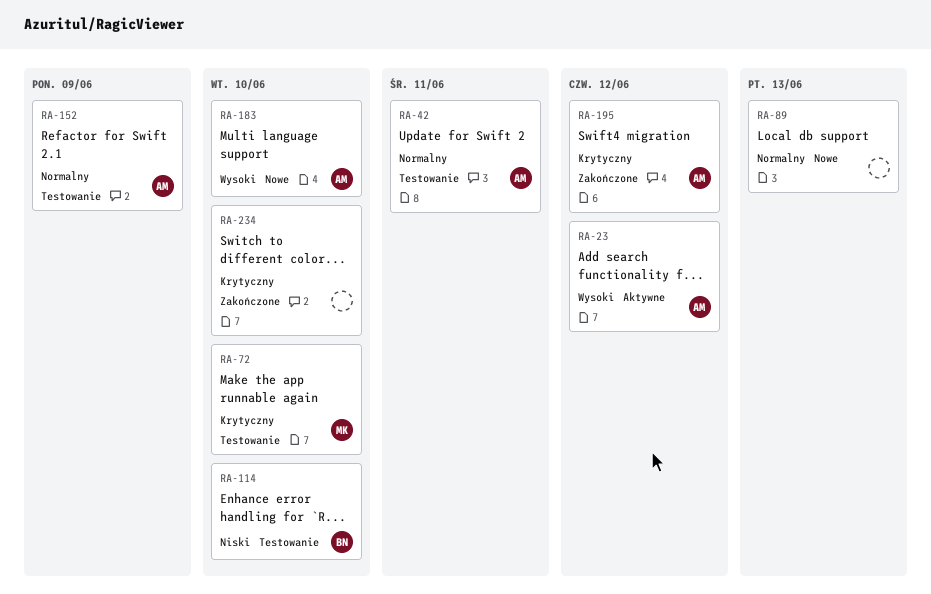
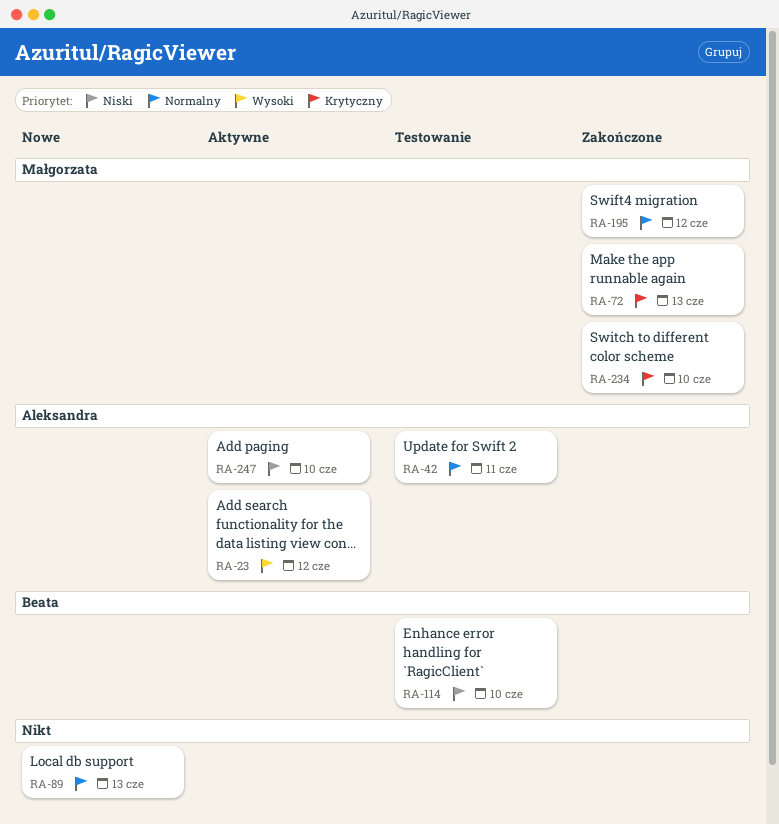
RA-72, status: Testowanie -> Zakończone
RA-72, due: Jun 10 -> Jun 13
RA-152: present -> none
RA-183: present -> none
RA-195, owner: Aleksandra -> Małgorzata
RA-195, priority: Krytyczny -> Normalny
RA-234, owner: none -> Małgorzata
RA-247: none -> present

